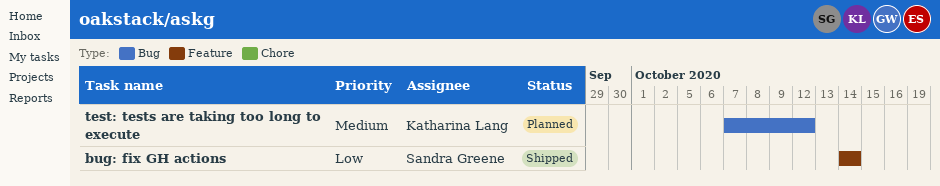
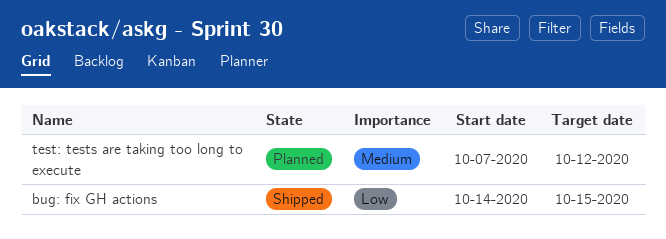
bug: fix GH actions, due: Oct 14 -> Oct 15

